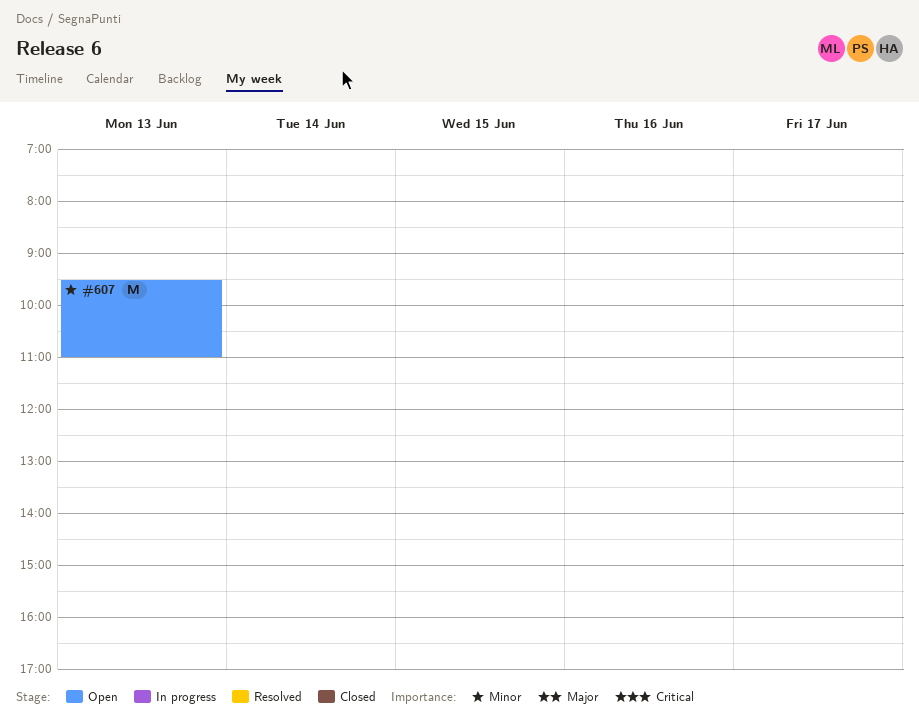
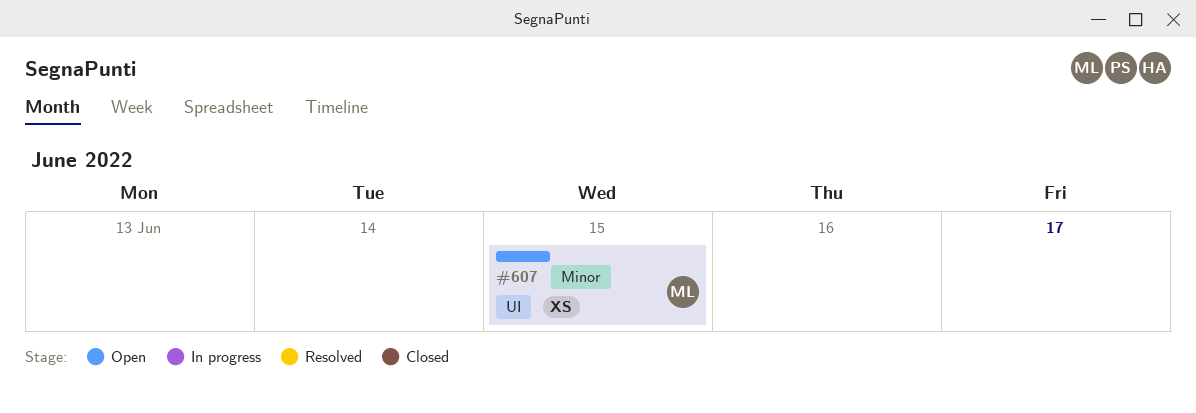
#607, estimate: M -> XS
#607, day: Jun 13 -> Jun 15

